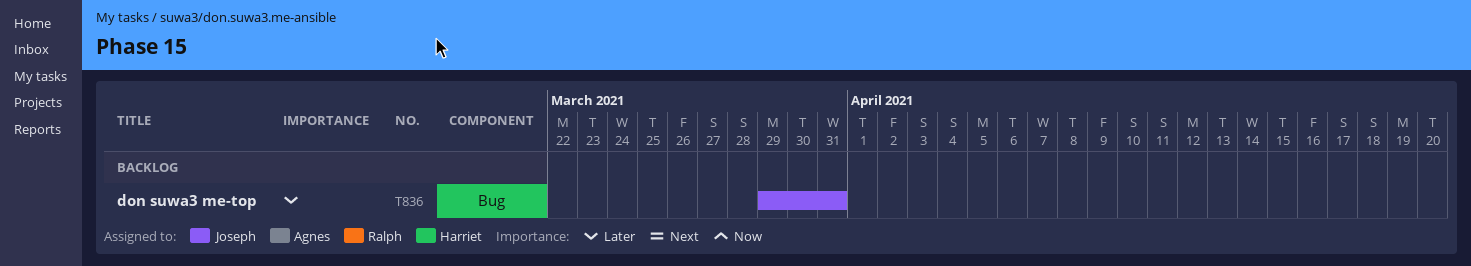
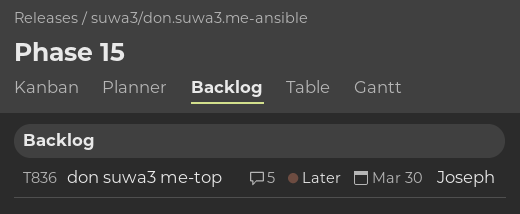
T836, due: Mar 31 -> Mar 30

